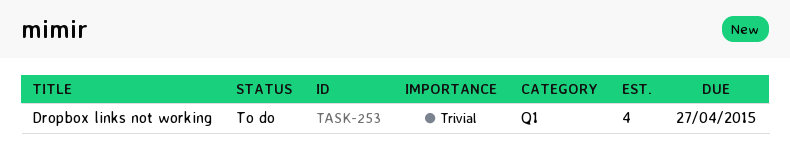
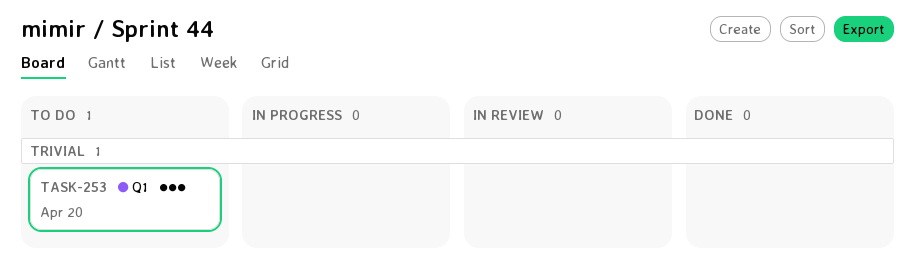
TASK-253, estimate: 4 -> 3
TASK-253, due: Apr 27 -> Apr 20

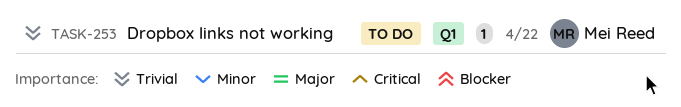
TASK-253, estimate: 3 -> 1
TASK-253, due: Apr 20 -> Apr 22

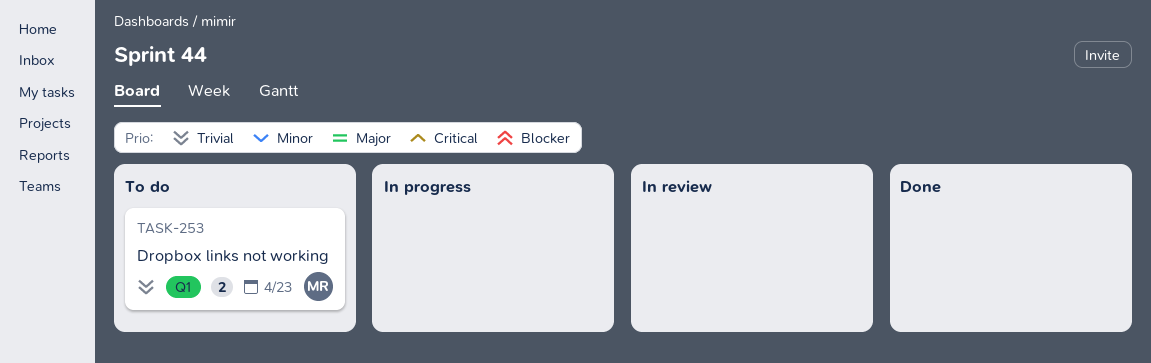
TASK-253, estimate: 1 -> 2
TASK-253, due: Apr 22 -> Apr 23

